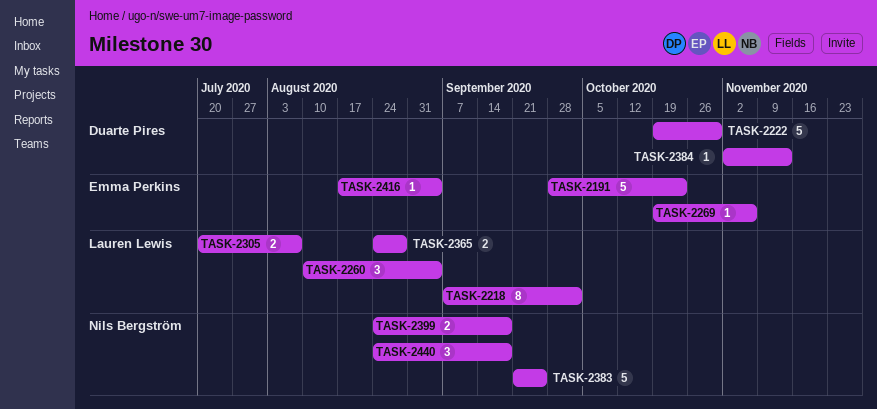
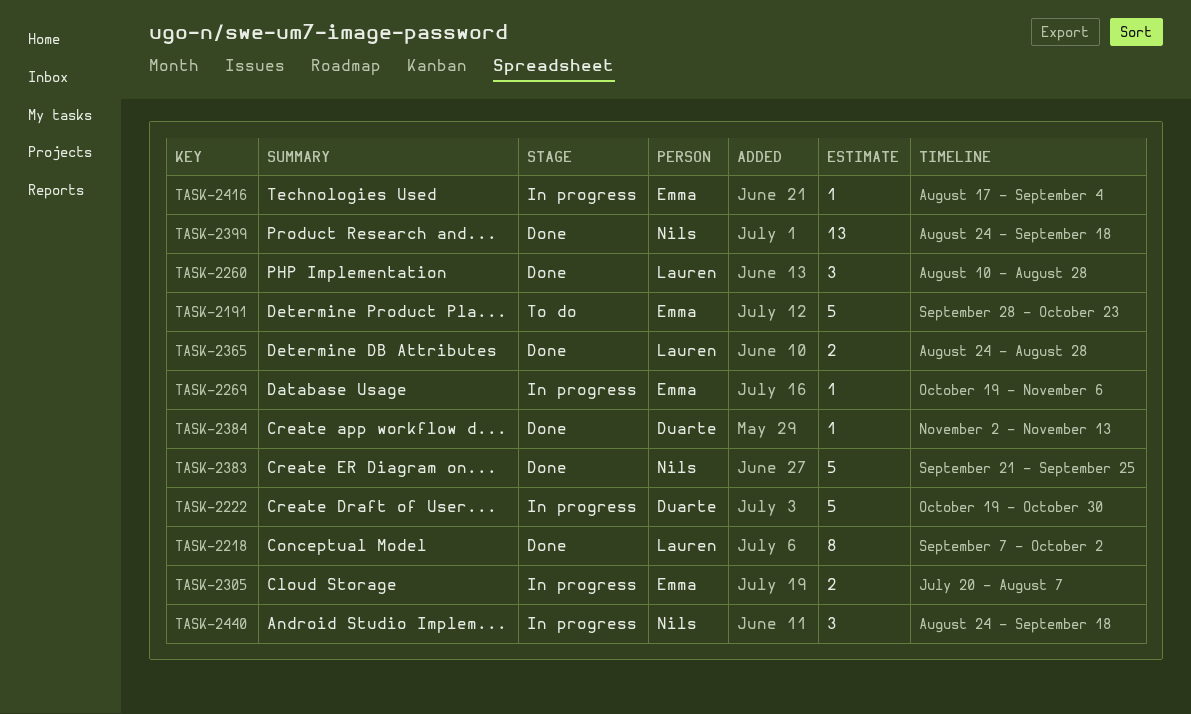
TASK-2260, due: Sep 4 -> Aug 28
TASK-2305, owner: Lauren Lewis -> Emma Perkins
TASK-2399, estimate: 2 -> 13

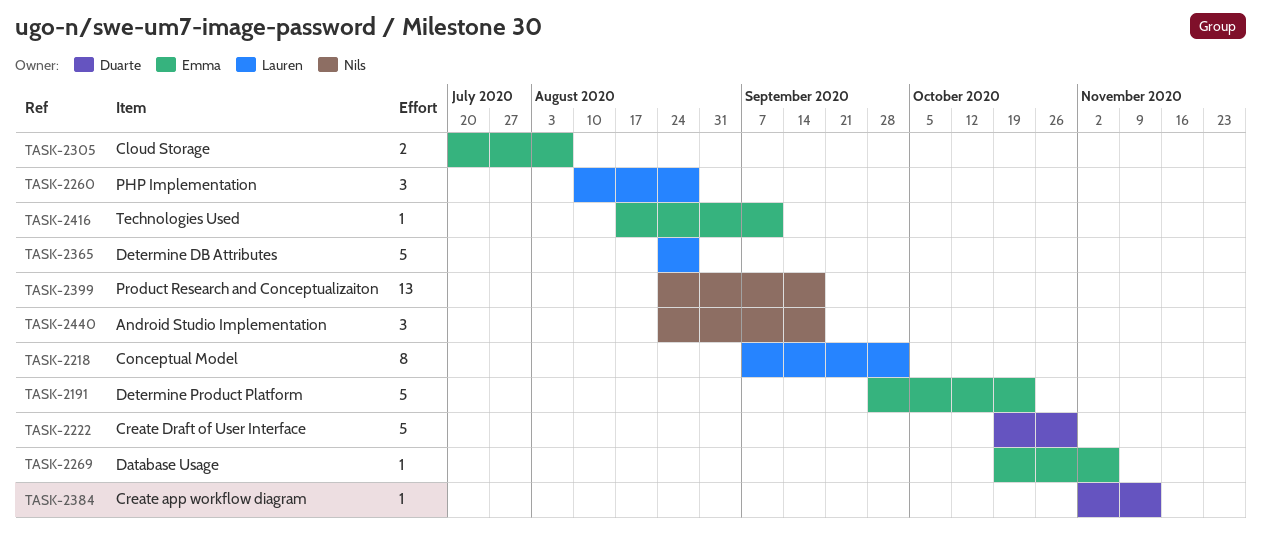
TASK-2365, estimate: 2 -> 5
TASK-2383: present -> none
TASK-2416, due: Sep 4 -> Sep 11

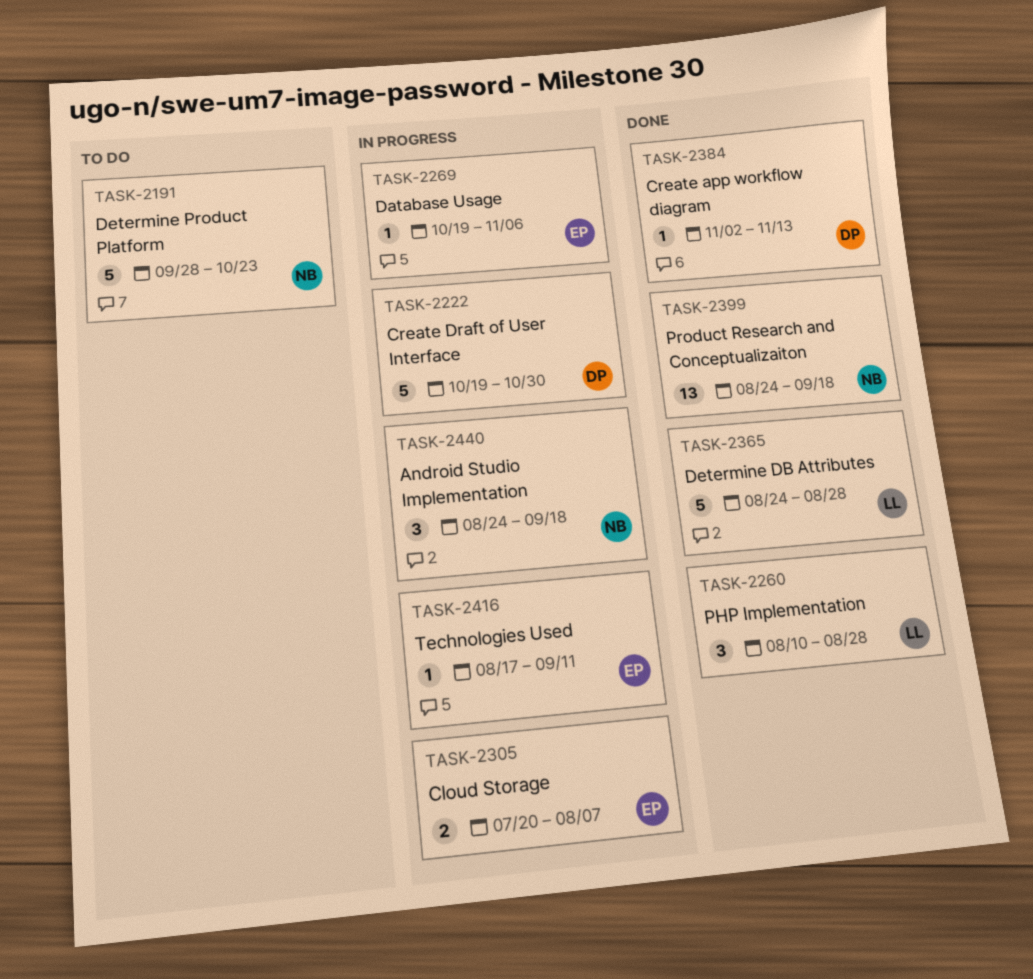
TASK-2191, owner: Emma -> Nils
TASK-2218: present -> none

